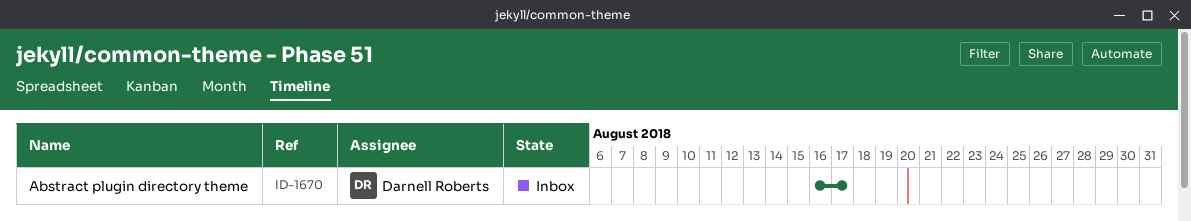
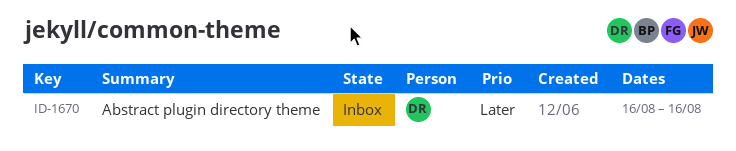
ID-1670, due: Aug 17 -> Aug 16

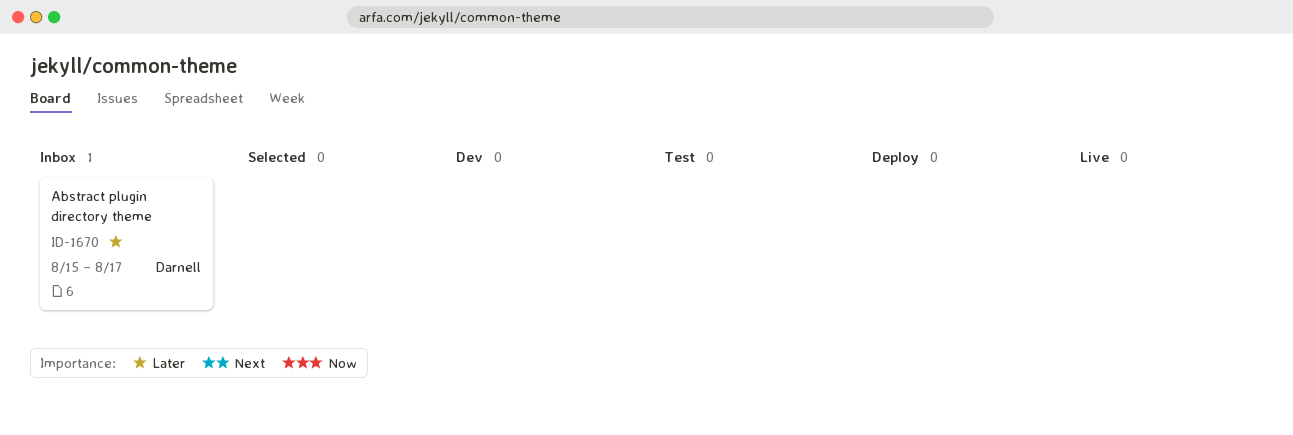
ID-1670, start: Aug 16 -> Aug 15
ID-1670, due: Aug 16 -> Aug 17

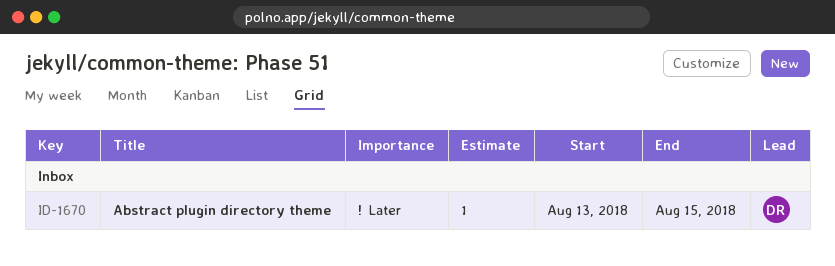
ID-1670, start: Aug 15 -> Aug 13
ID-1670, due: Aug 17 -> Aug 15

